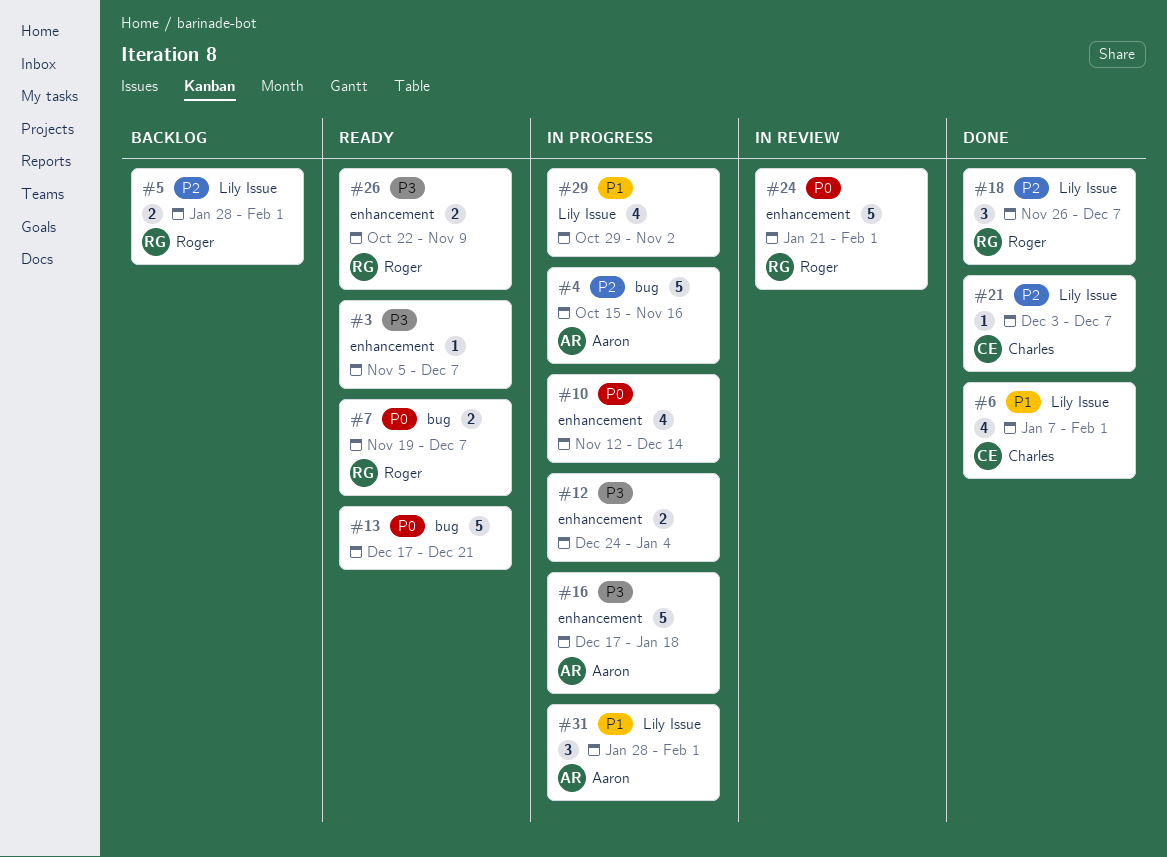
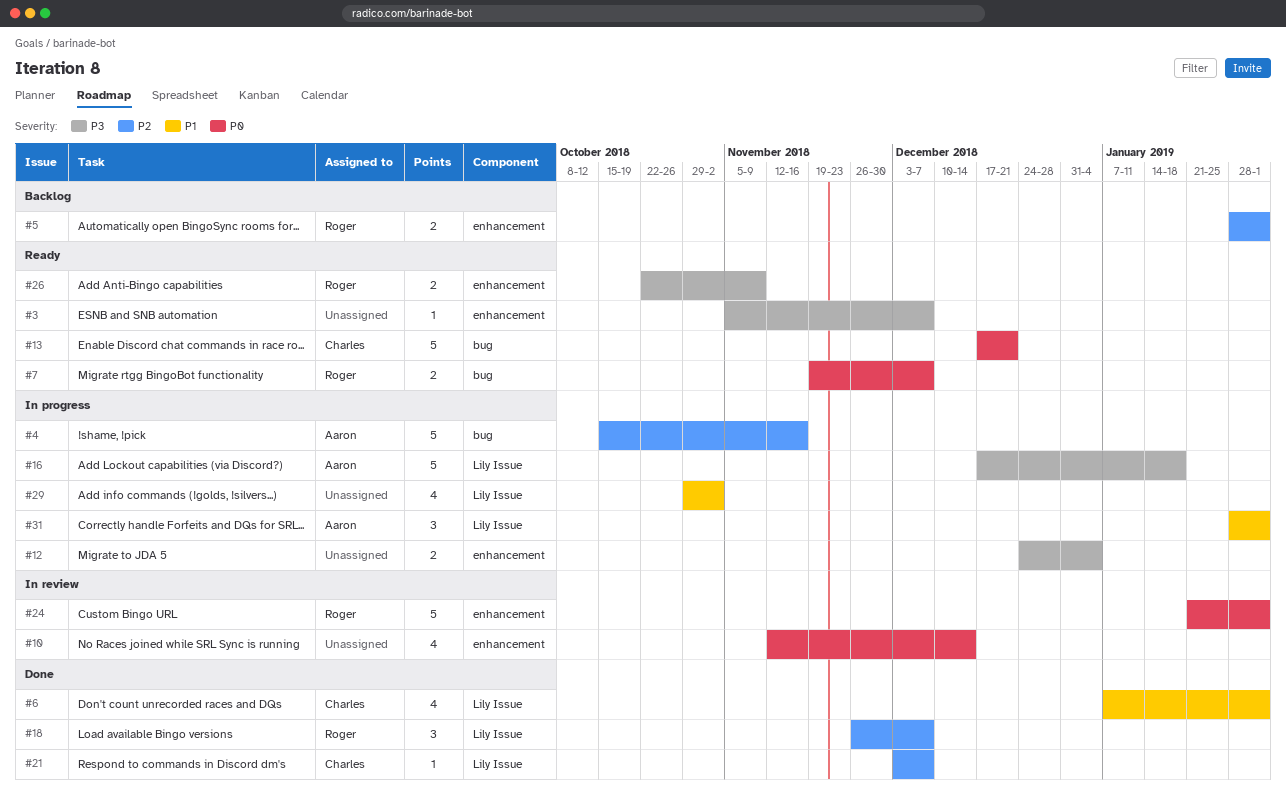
#5, label: Lily Issue -> enhancement
#10, status: In progress -> In review
#13, owner: none -> Charles
#16, label: enhancement -> Lily Issue

